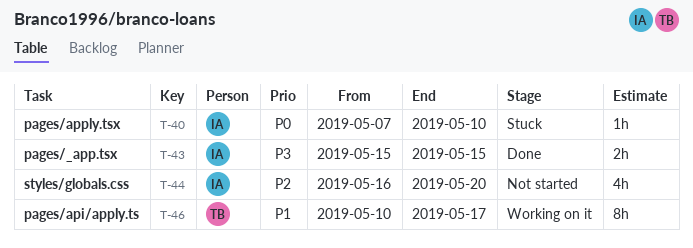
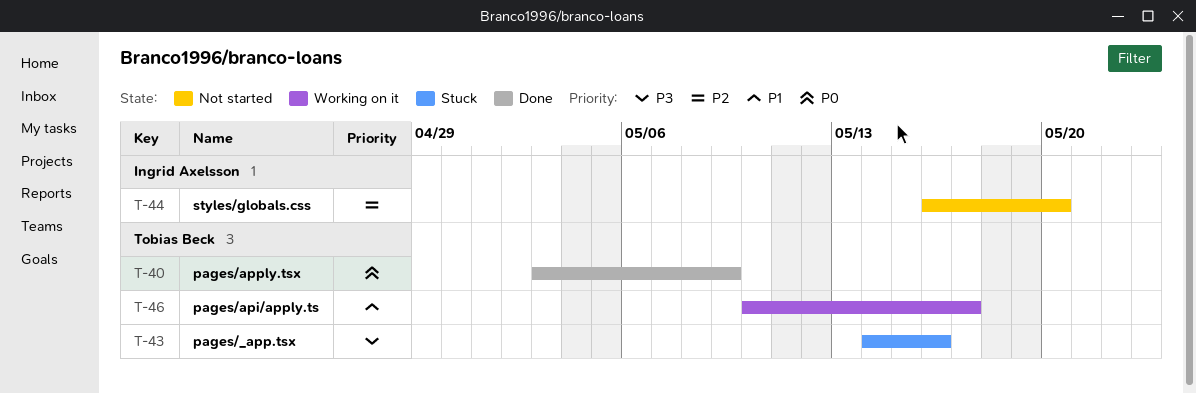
T-40, status: Stuck -> Done
T-40, owner: Ingrid Axelsson -> Tobias Beck
T-40, start: May 7 -> May 3
T-40, due: May 10 -> May 9
T-43, status: Done -> Stuck
T-43, owner: Ingrid Axelsson -> Tobias Beck
T-43, start: May 15 -> May 14
T-43, due: May 15 -> May 16

